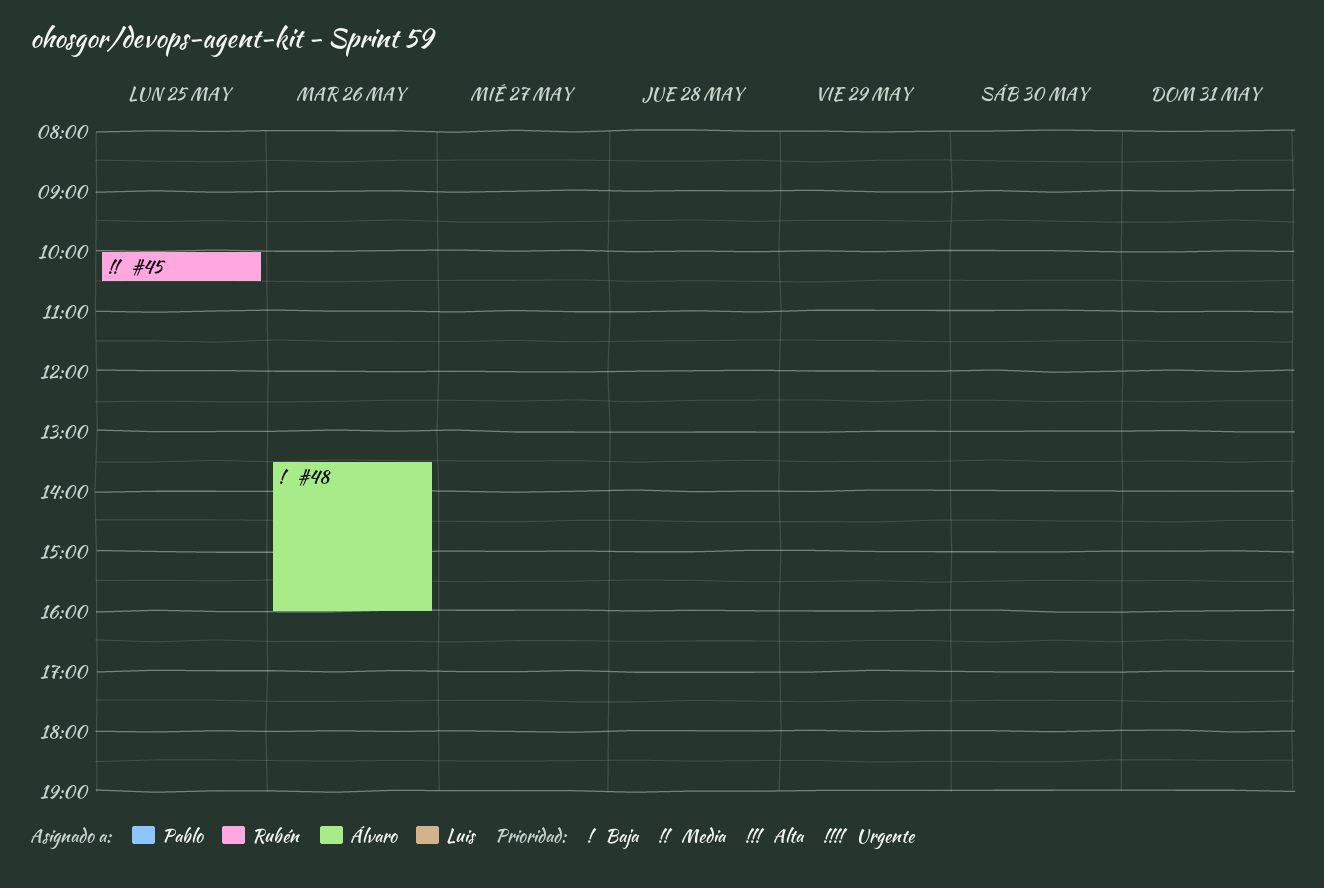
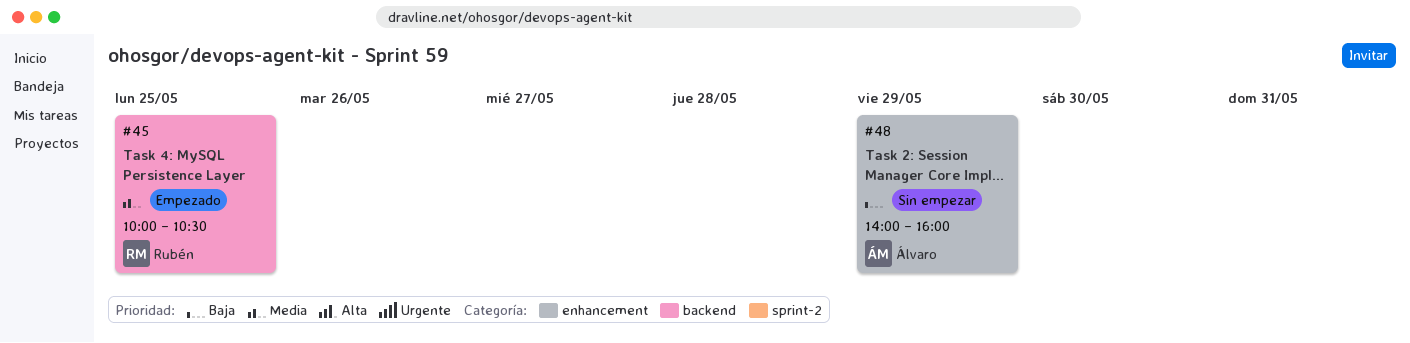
#48, day: May 26 -> May 29
#48, begins: 13:30 -> 14:00

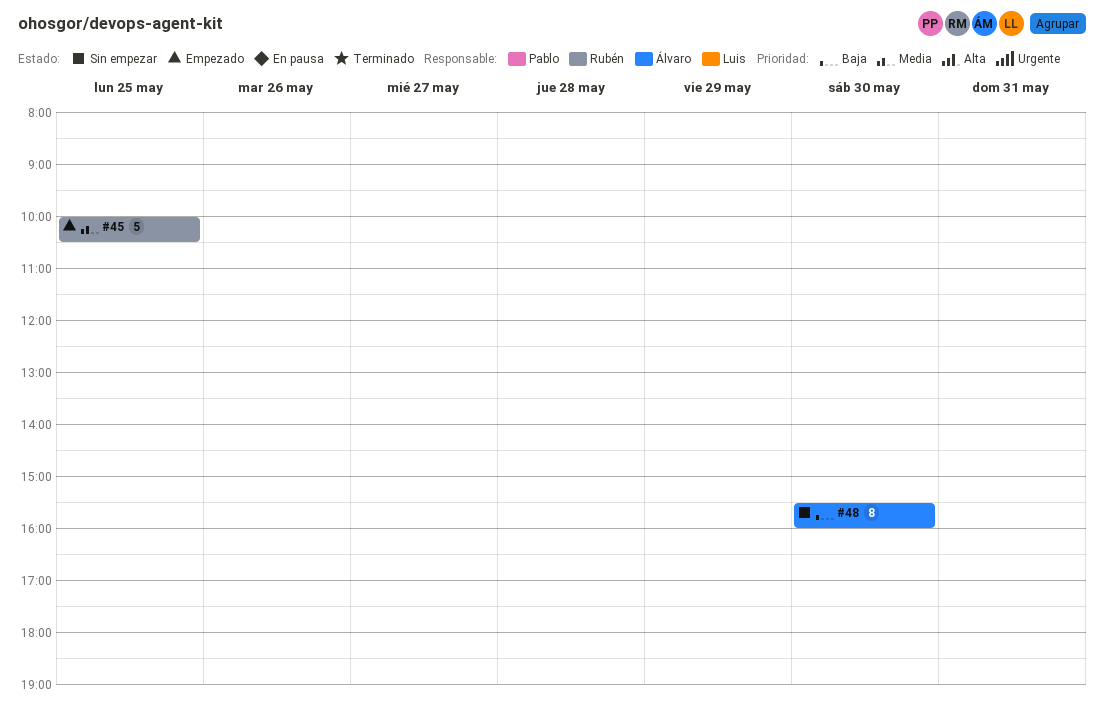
#48, day: May 29 -> May 30
#48, begins: 14:00 -> 15:30

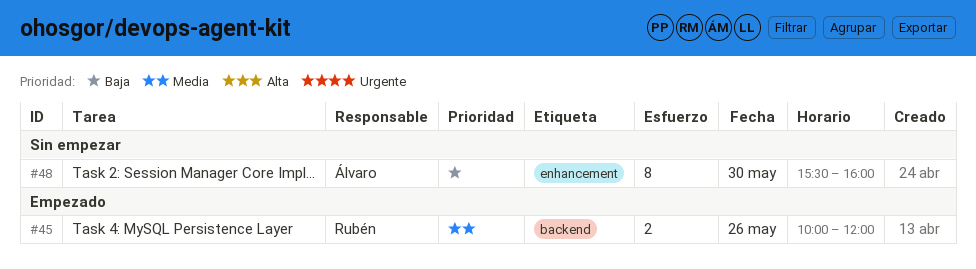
#45, estimate: 5 -> 2
#45, day: May 25 -> May 26
#45, ends: 10:30 -> 12:00

